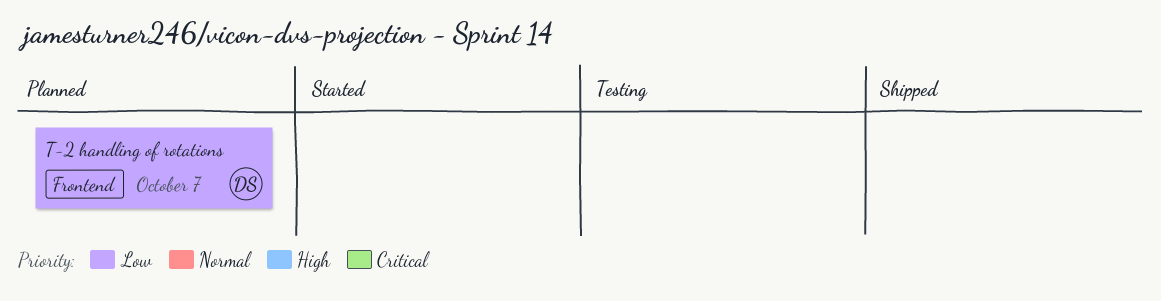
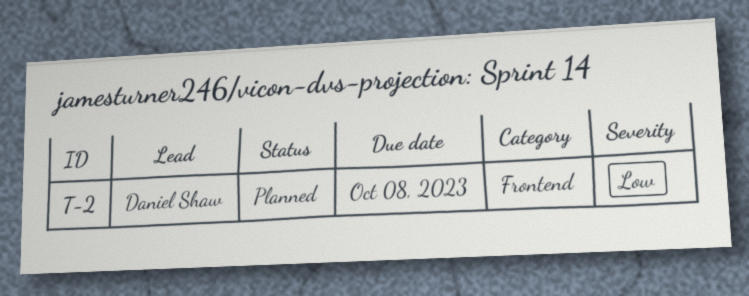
T-2, due: Oct 7 -> Oct 8

